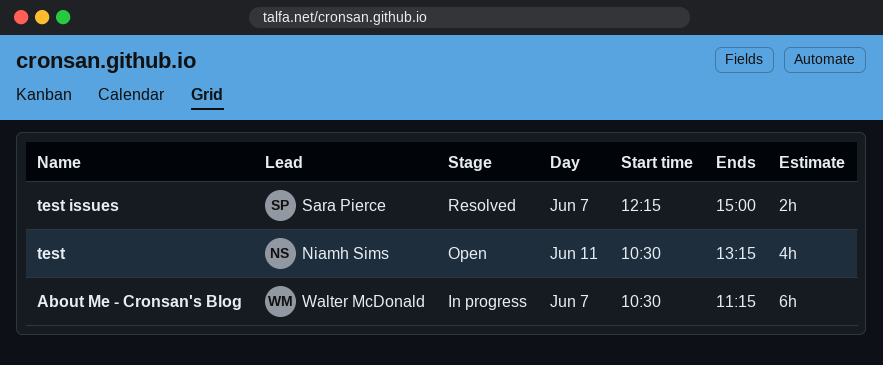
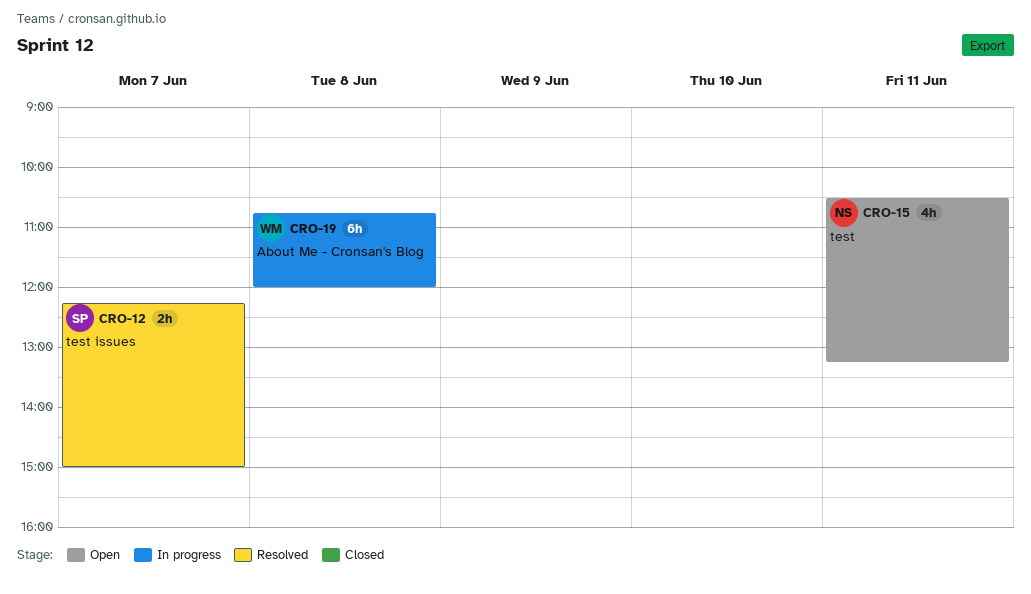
About Me - Cronsan's Blog, day: Jun 7 -> Jun 8
About Me - Cronsan's Blog, begins: 10:30 -> 10:45
About Me - Cronsan's Blog, ends: 11:15 -> 12:00

